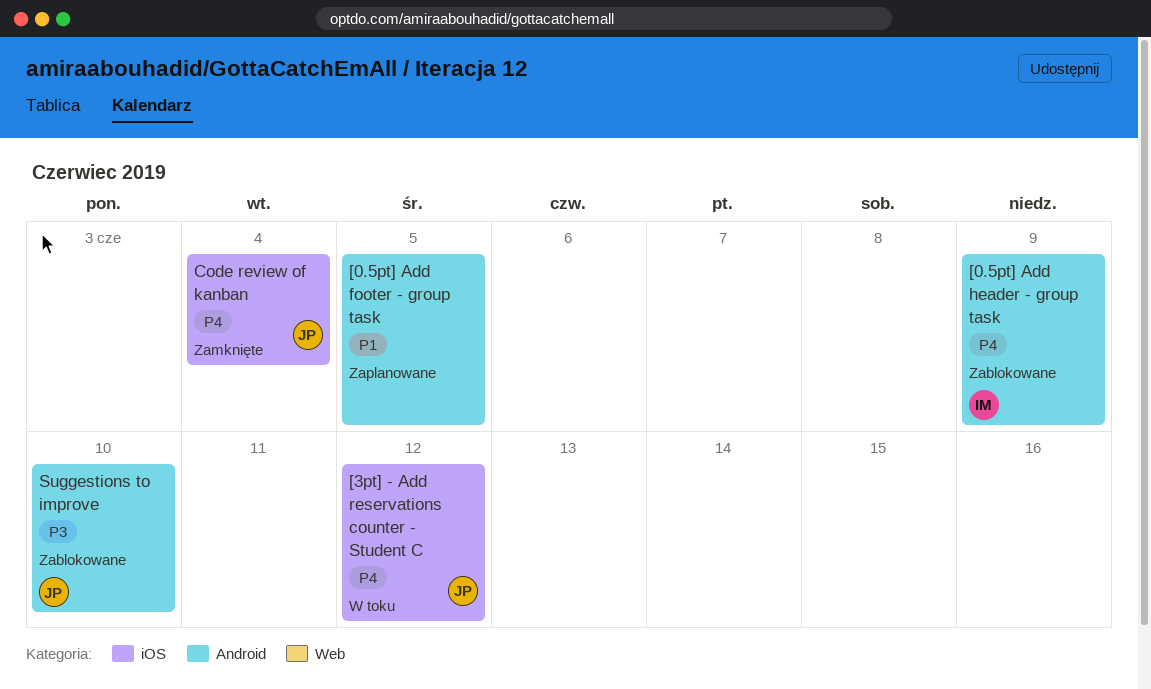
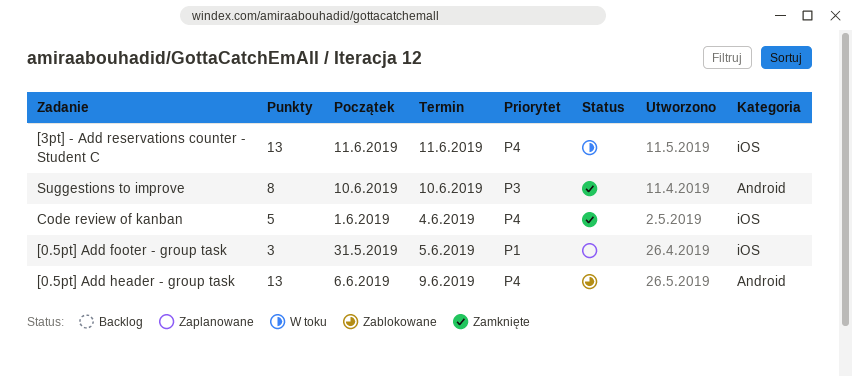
[0.5pt] Add footer - group task, label: Android -> iOS
[3pt] - Add reservations counter - Student C, due: Jun 12 -> Jun 11
Suggestions to improve, status: Zablokowane -> Zamknięte

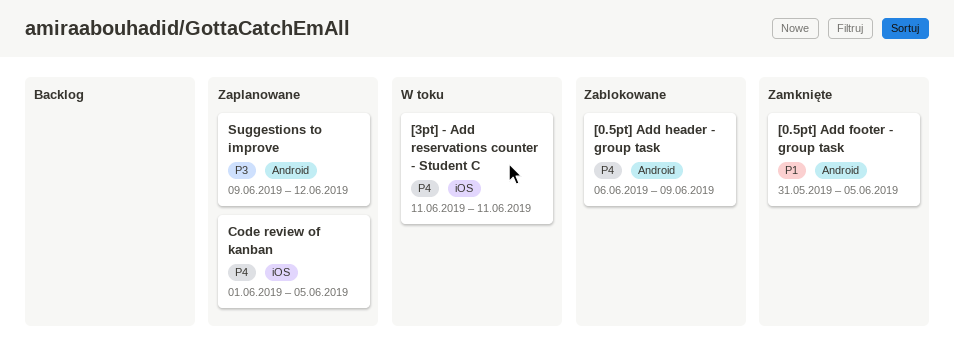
[0.5pt] Add footer - group task, status: Zaplanowane -> Zamknięte
[0.5pt] Add footer - group task, label: iOS -> Android
Code review of kanban, status: Zamknięte -> Zaplanowane
Code review of kanban, due: Jun 4 -> Jun 5
Suggestions to improve, status: Zamknięte -> Zaplanowane
Suggestions to improve, start: Jun 10 -> Jun 9
Suggestions to improve, due: Jun 10 -> Jun 12

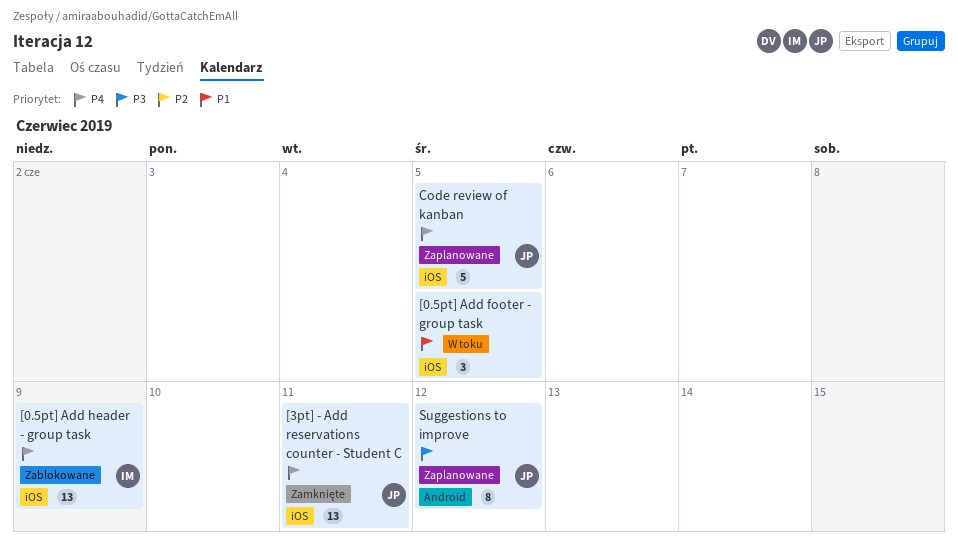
[0.5pt] Add footer - group task, status: Zamknięte -> W toku
[0.5pt] Add footer - group task, label: Android -> iOS
[0.5pt] Add header - group task, label: Android -> iOS
[3pt] - Add reservations counter - Student C, status: W toku -> Zamknięte

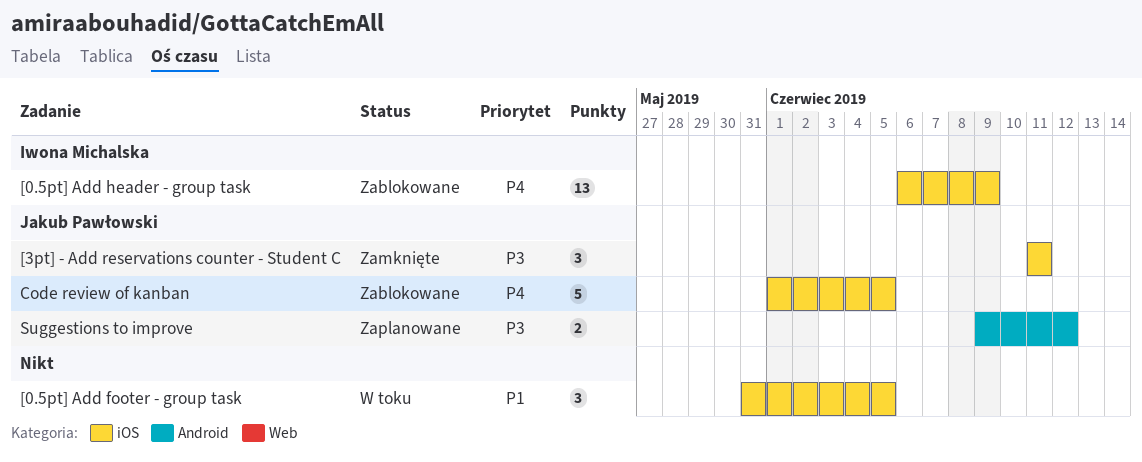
[3pt] - Add reservations counter - Student C, priority: P4 -> P3
[3pt] - Add reservations counter - Student C, estimate: 13 -> 3
Code review of kanban, status: Zaplanowane -> Zablokowane
Suggestions to improve, estimate: 8 -> 2

